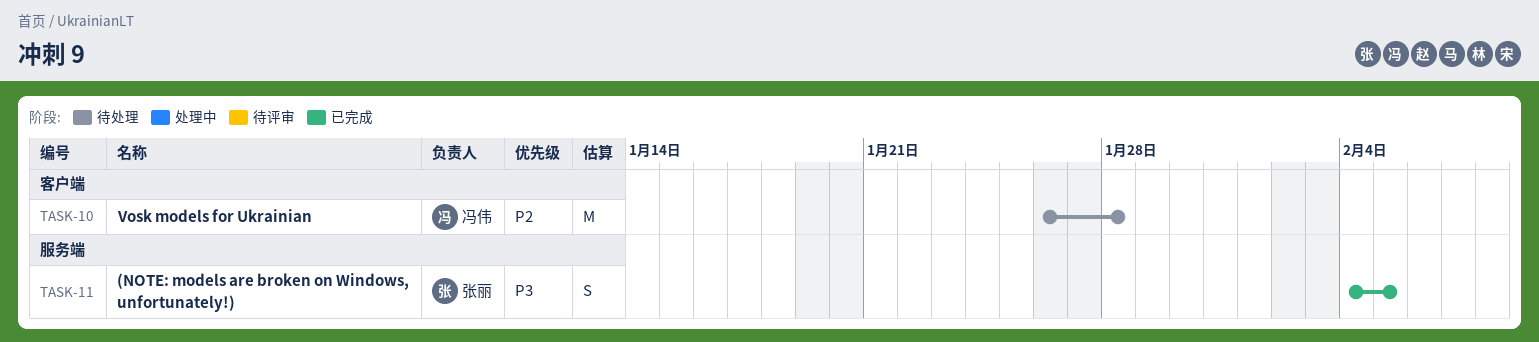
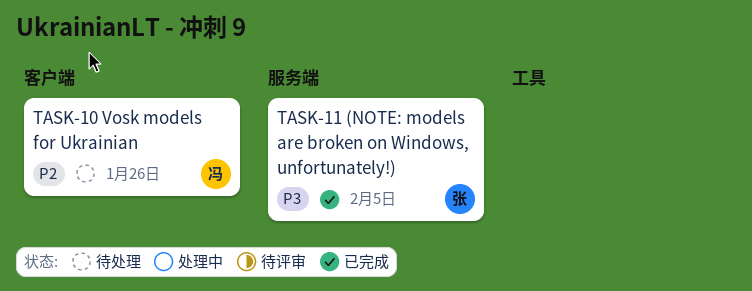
TASK-10, due: Jan 28 -> Jan 26

